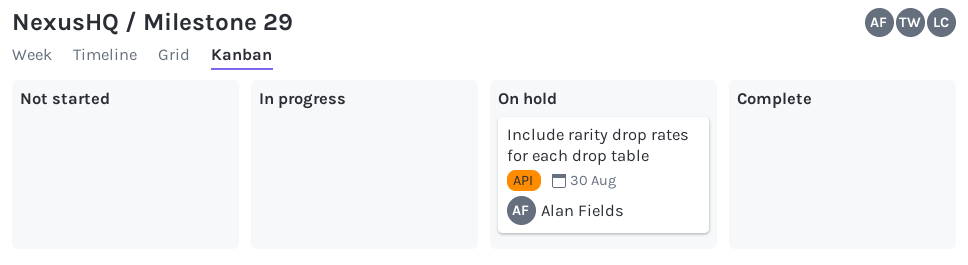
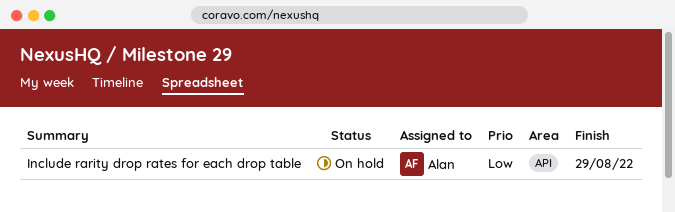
Include rarity drop rates for each drop table, due: Aug 30 -> Aug 29

